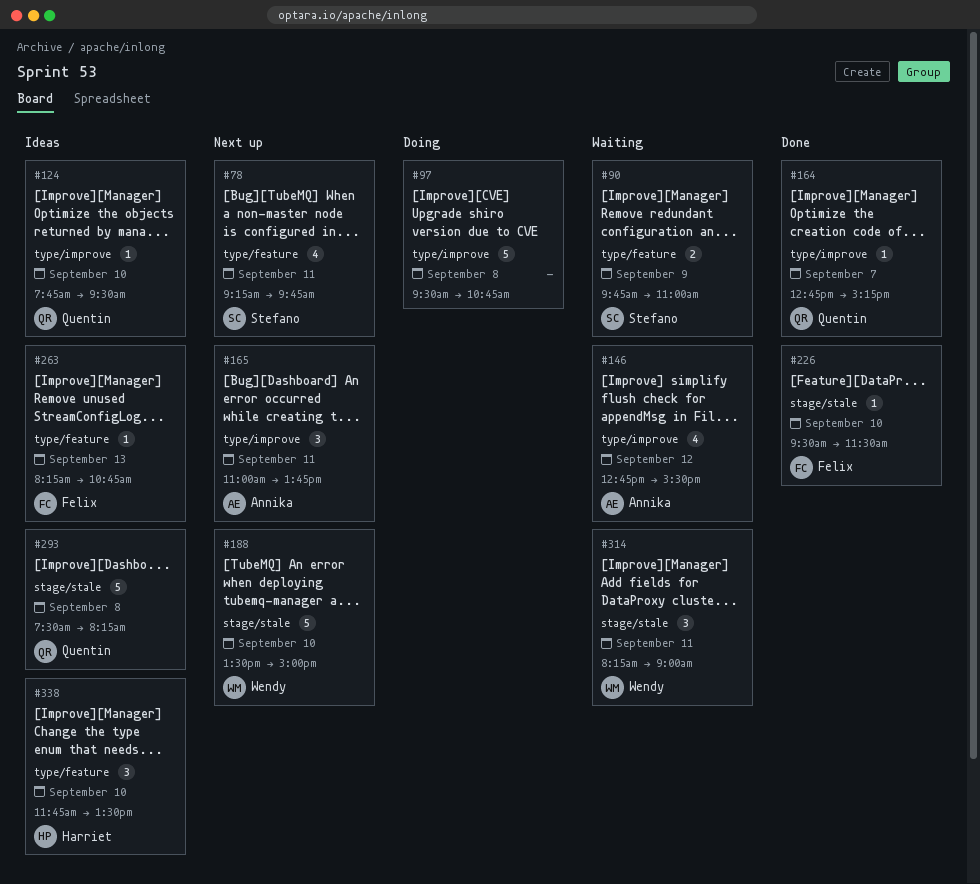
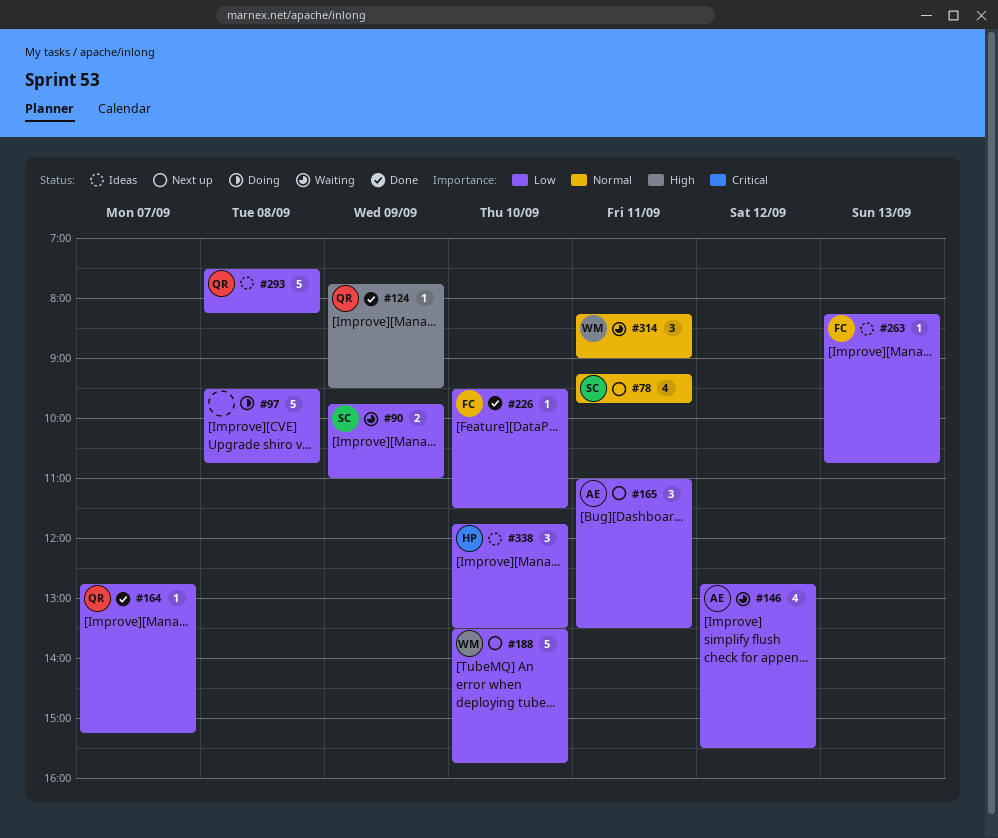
#124, status: Ideas -> Done
#124, day: Sep 10 -> Sep 9
#165, ends: 13:45 -> 13:30
#188, ends: 15:00 -> 15:45

